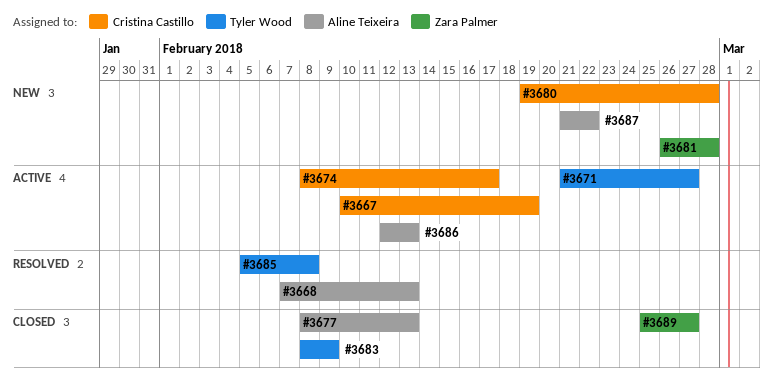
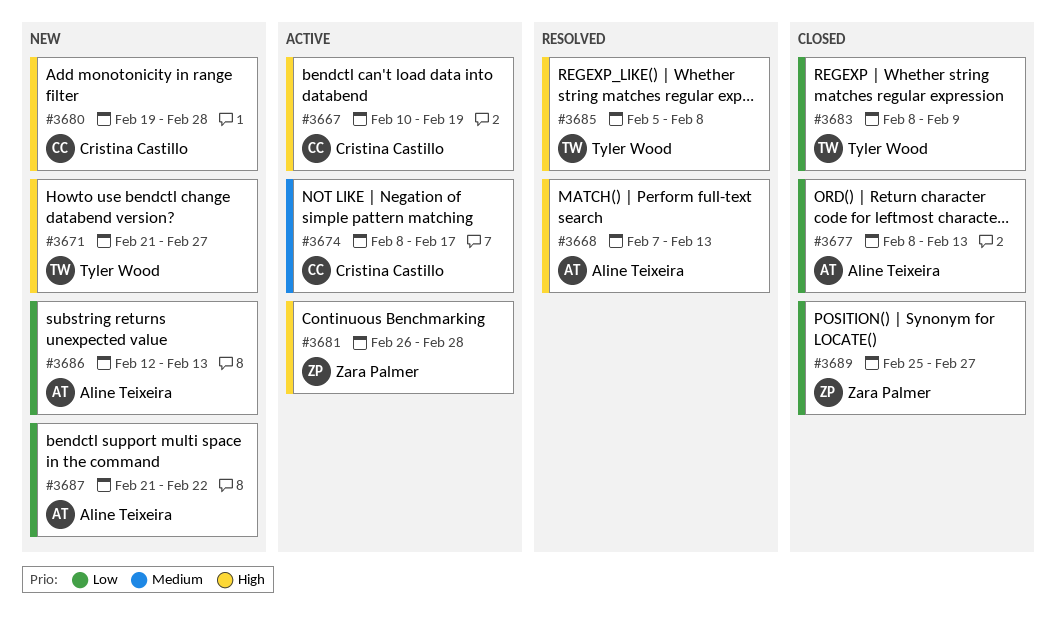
#3671, status: Active -> New
#3681, status: New -> Active
#3686, status: Active -> New

